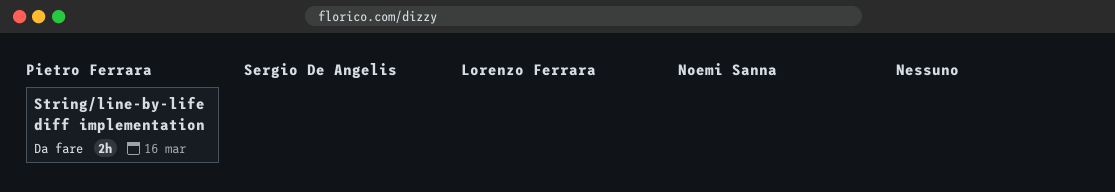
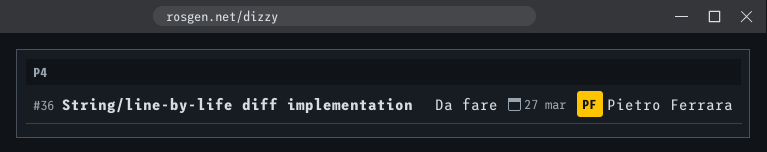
String/line-by-life diff implementation, due: Mar 16 -> Mar 27

